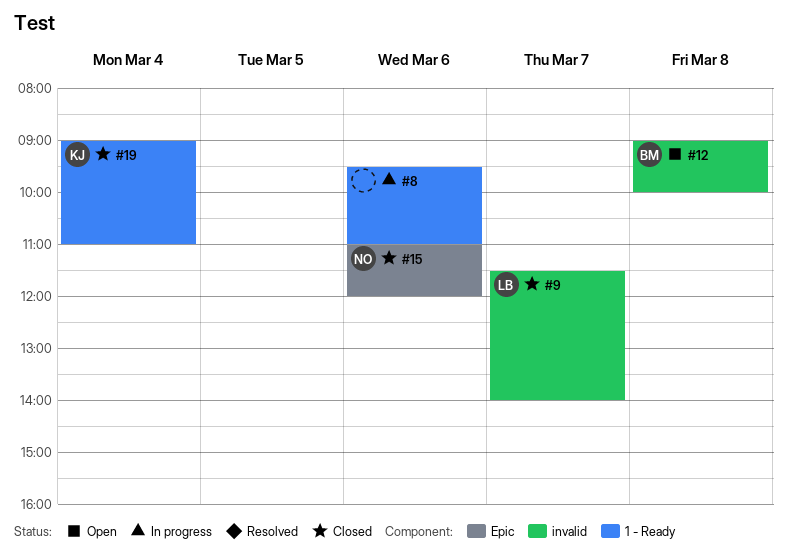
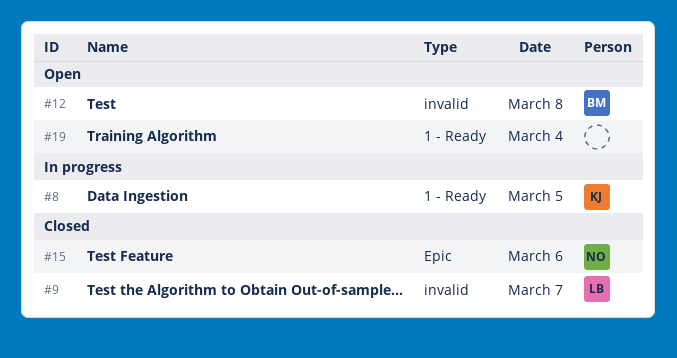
#8, owner: none -> KJ
#8, day: Mar 6 -> Mar 5
#19, status: Closed -> Open
#19, owner: KJ -> none

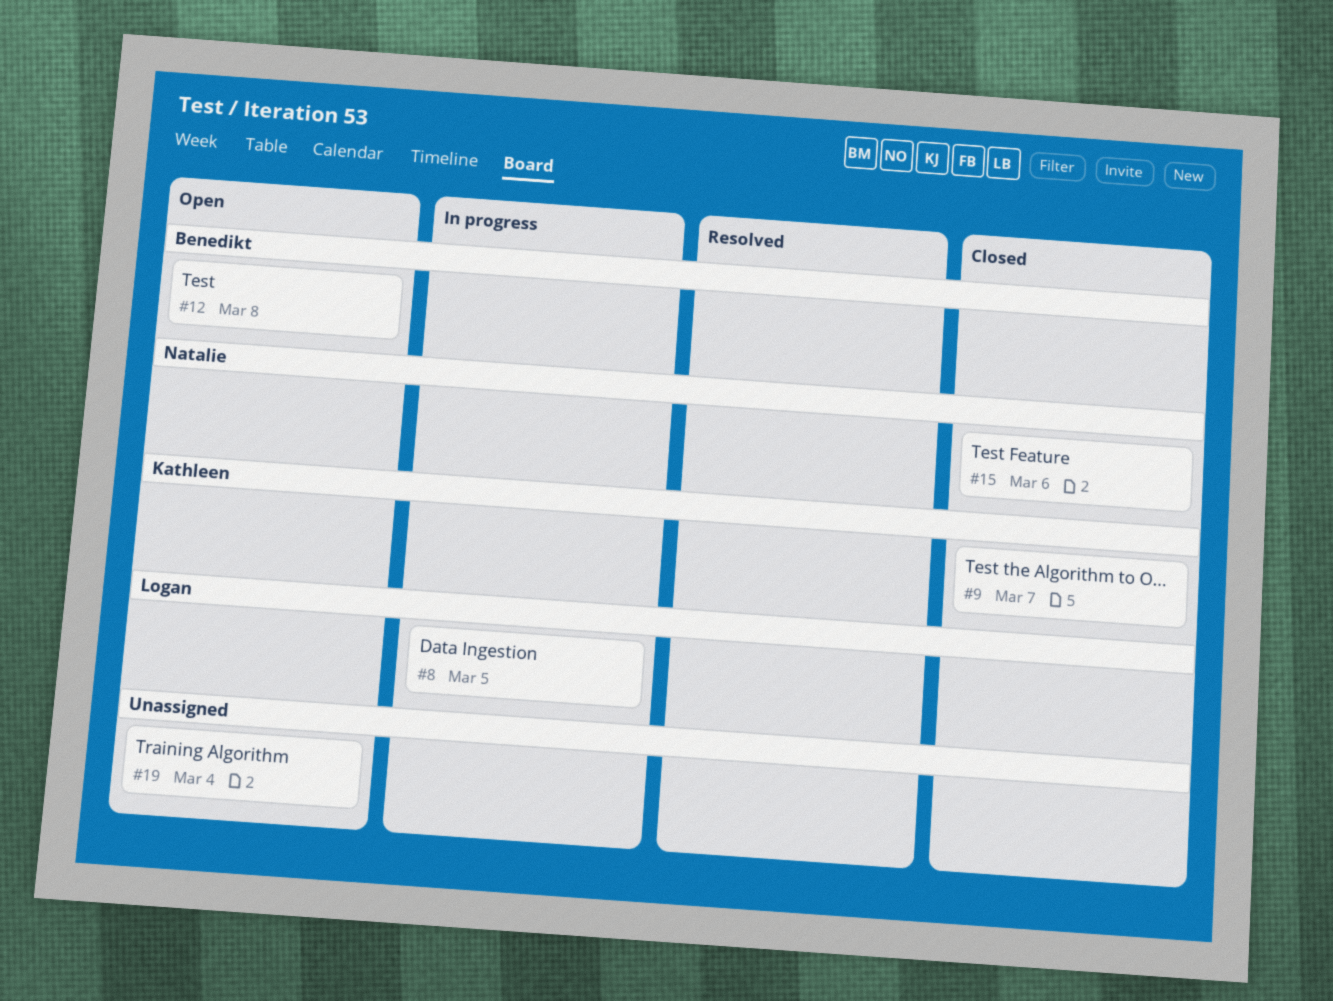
#8, owner: Kathleen -> Logan
#9, owner: Logan -> Kathleen

